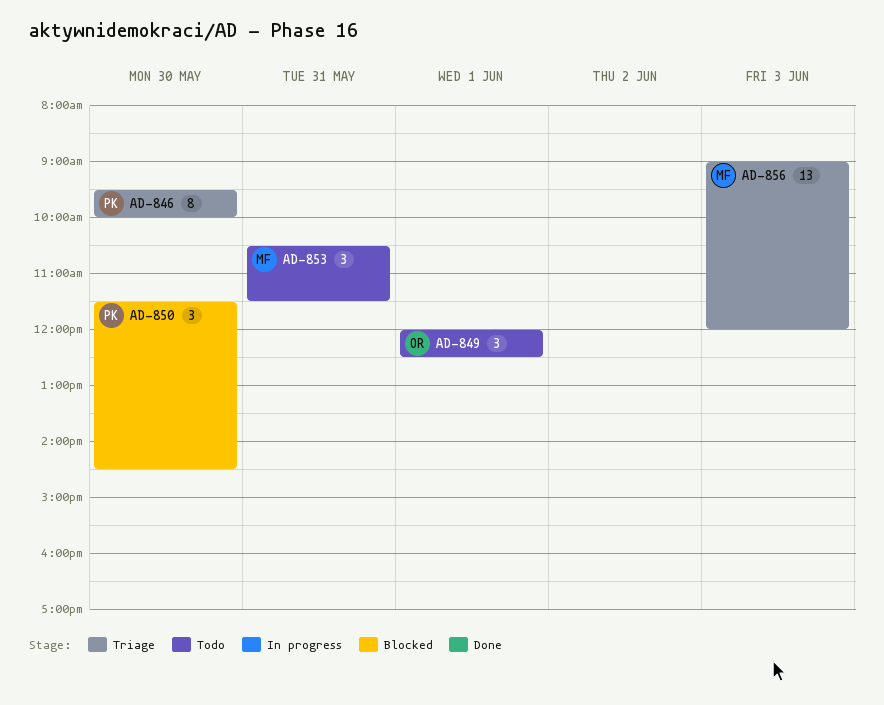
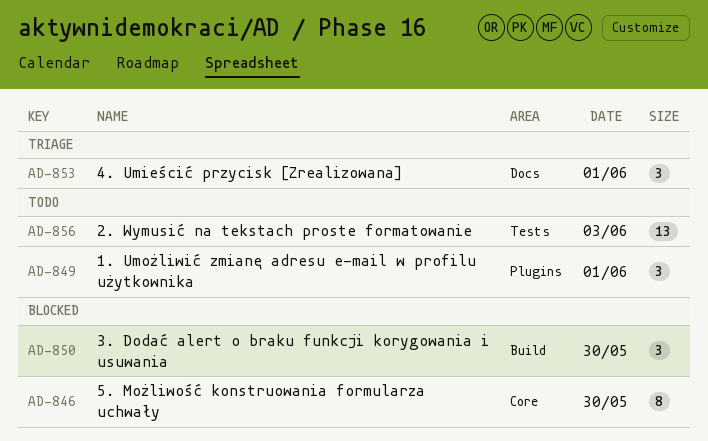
AD-846, status: Triage -> Blocked
AD-853, status: Todo -> Triage
AD-853, day: May 31 -> Jun 1
AD-856, status: Triage -> Todo

